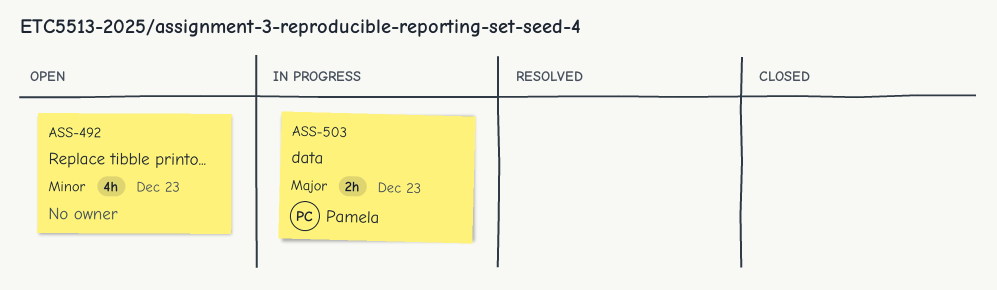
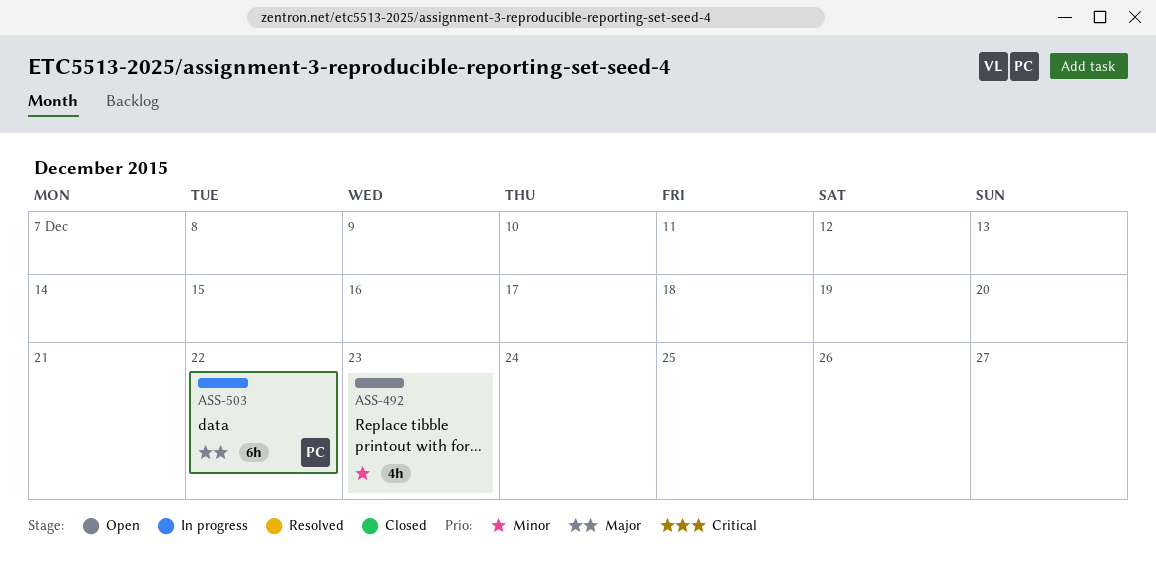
ASS-503, estimate: 2h -> 6h
ASS-503, due: Dec 23 -> Dec 22

